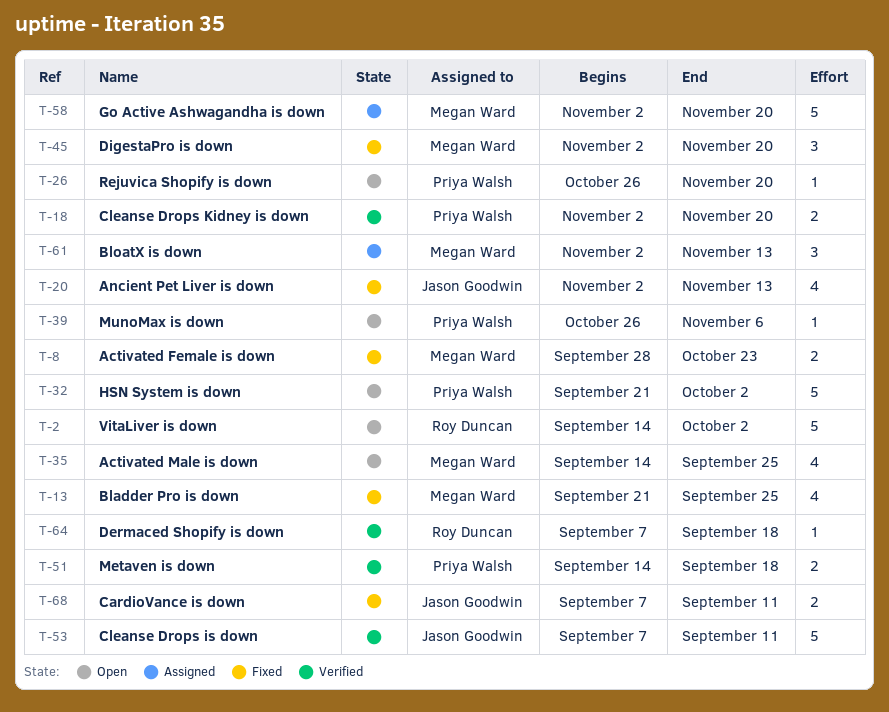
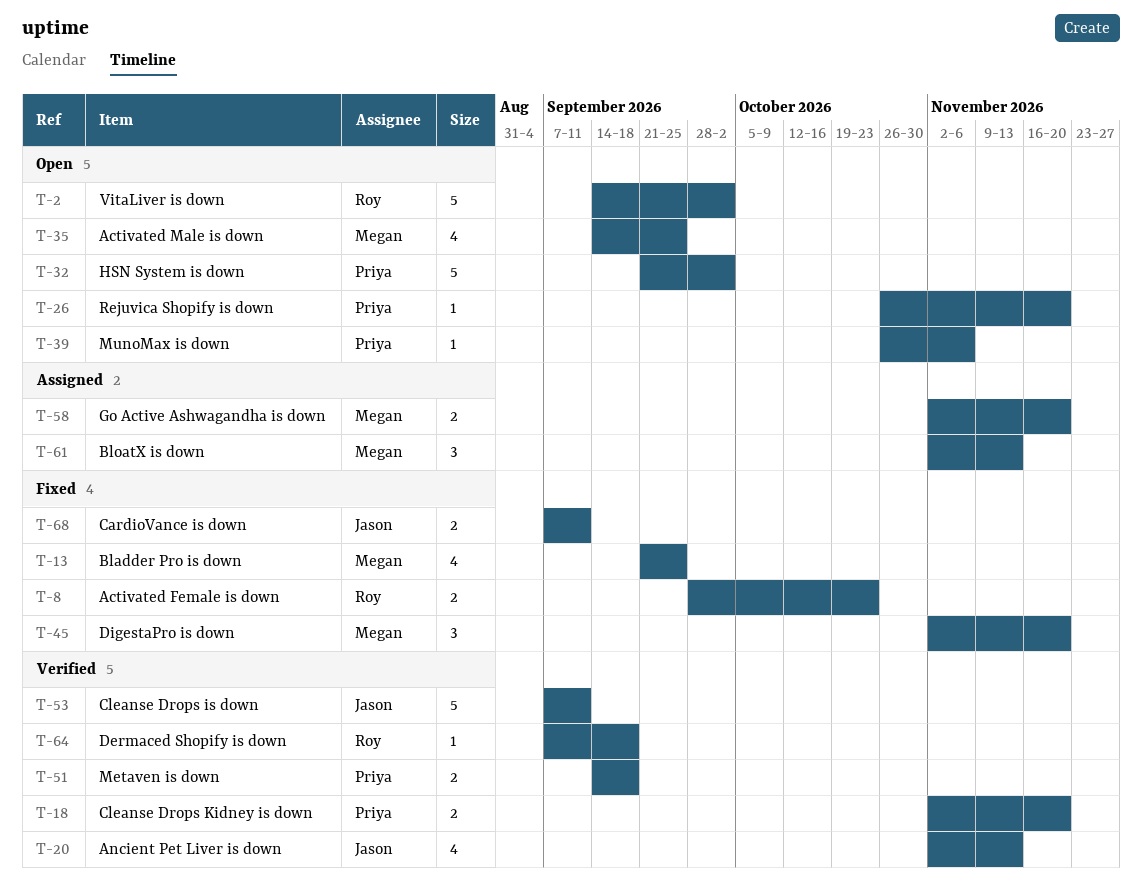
T-8, owner: Megan Ward -> Roy Duncan
T-20, status: Fixed -> Verified
T-58, estimate: 5 -> 2

